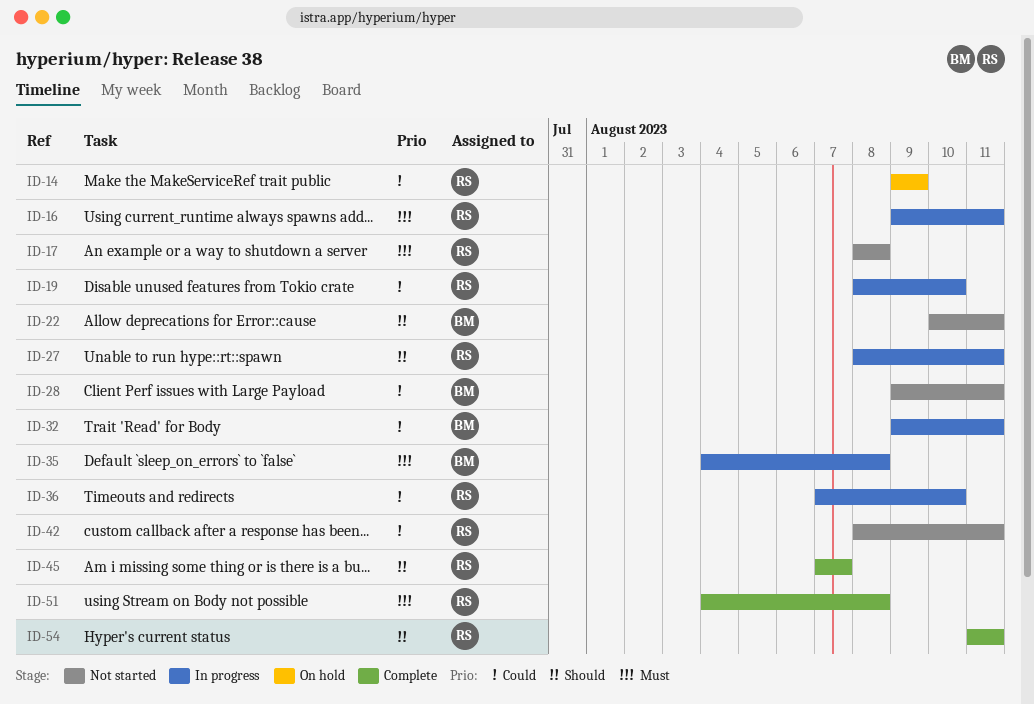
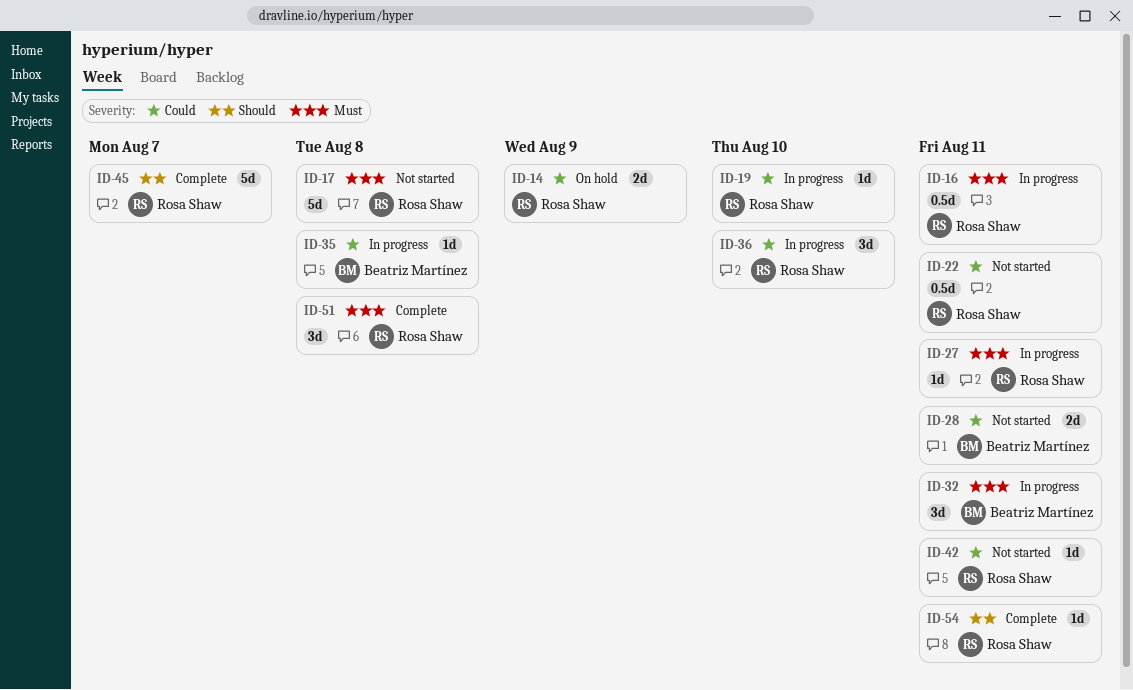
ID-22, owner: Beatriz Martínez -> Rosa Shaw
ID-22, priority: Should -> Could
ID-27, priority: Should -> Must
ID-32, priority: Could -> Must
ID-35, priority: Must -> Could

